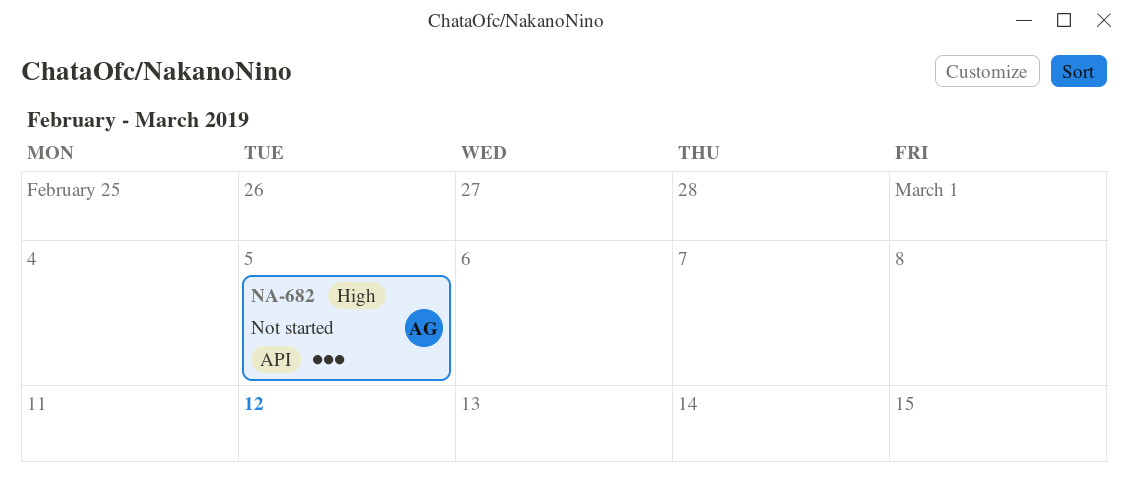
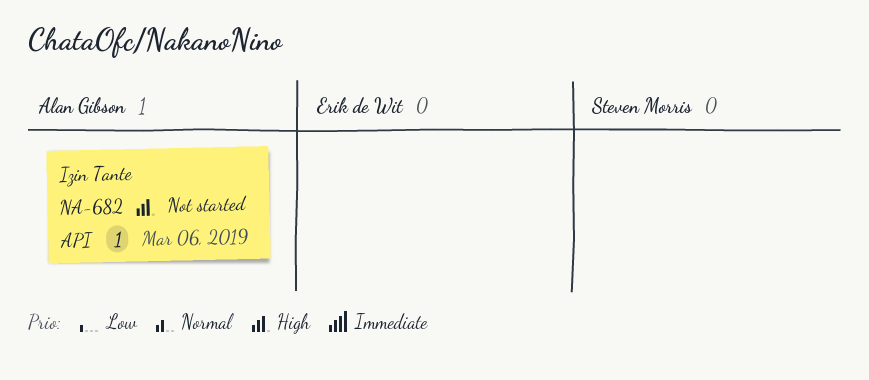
NA-682, estimate: 3 -> 1
NA-682, due: Mar 5 -> Mar 6

